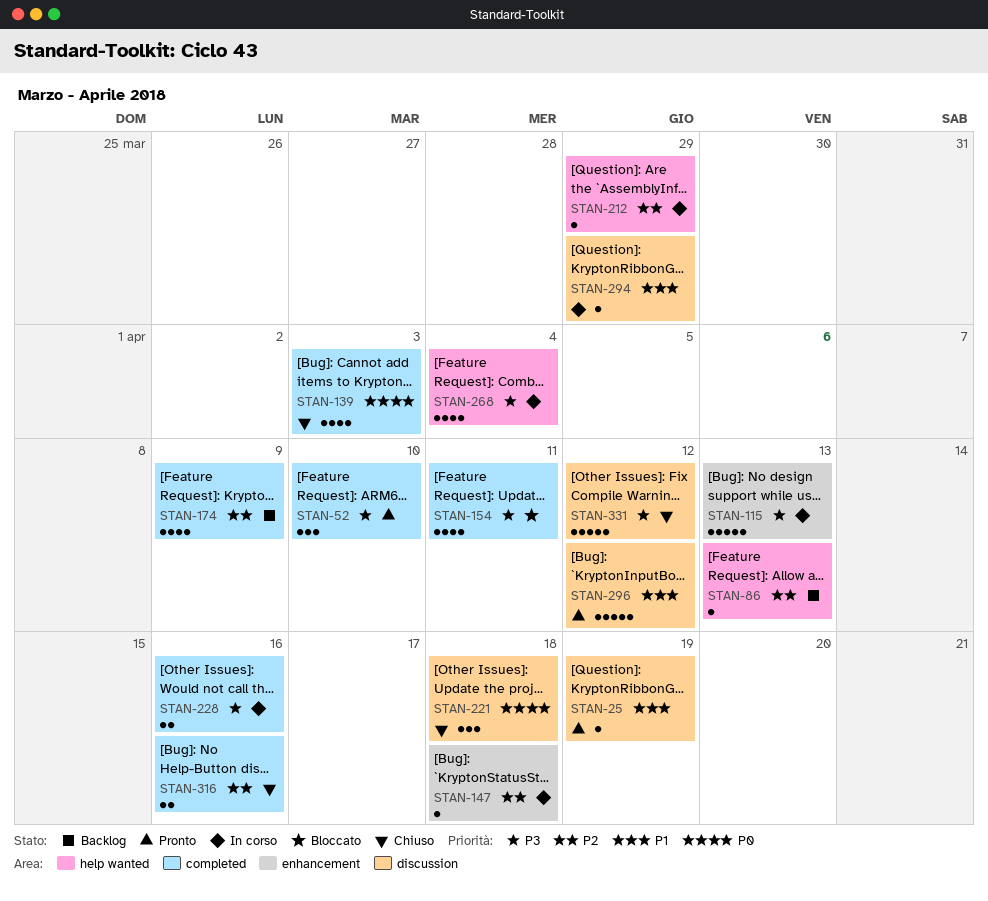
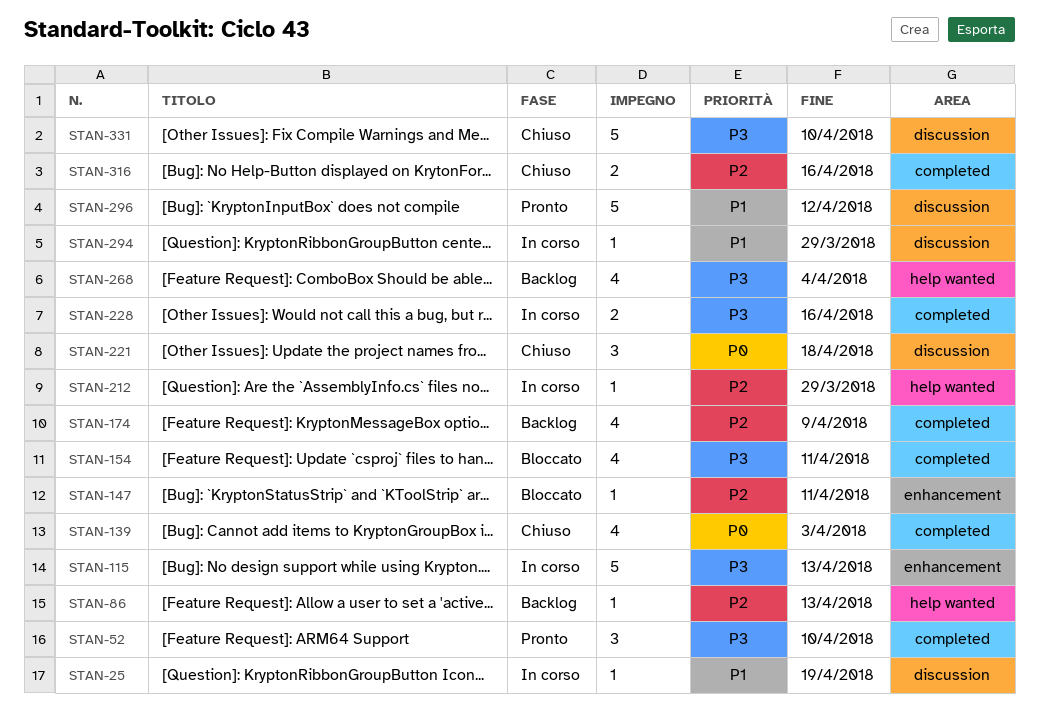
STAN-25, status: Pronto -> In corso
STAN-147, status: In corso -> Bloccato
STAN-147, due: Apr 18 -> Apr 11
STAN-268, status: In corso -> Backlog
STAN-331, due: Apr 12 -> Apr 10

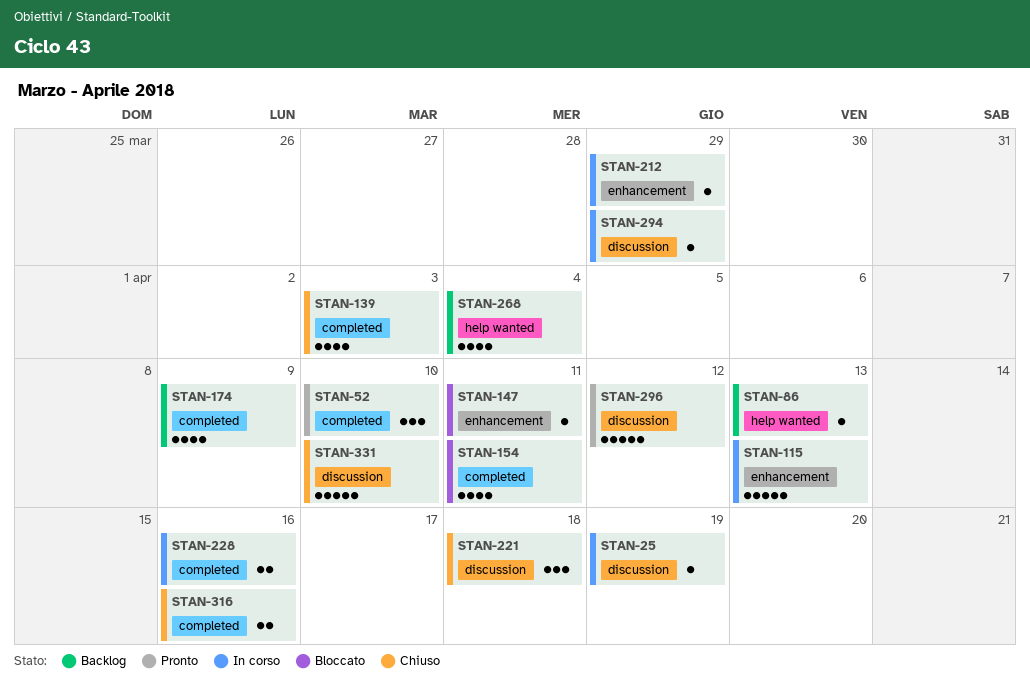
STAN-212, label: help wanted -> enhancement

